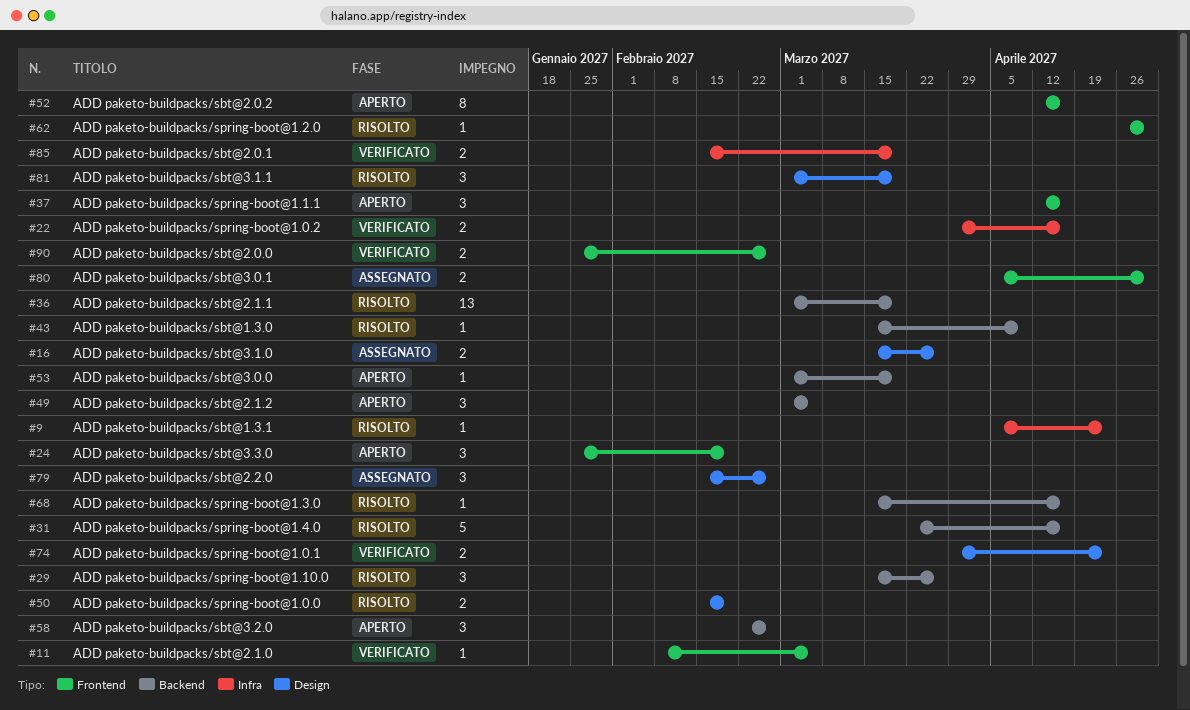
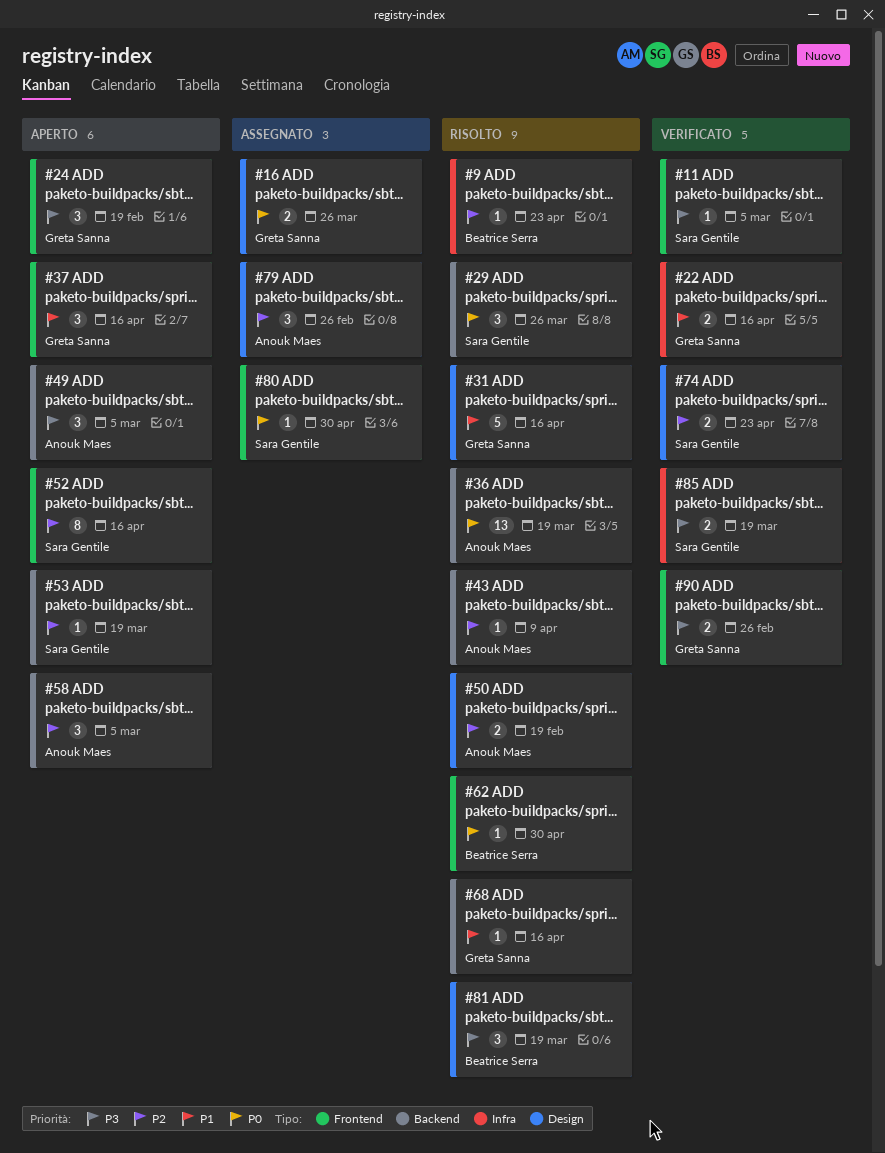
#31, label: Backend -> Design
#58, due: Feb 26 -> Mar 5
#80, estimate: 2 -> 1

